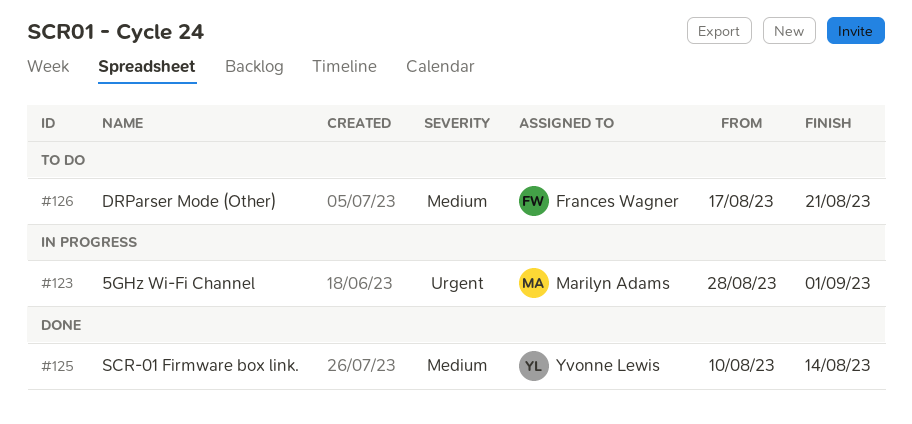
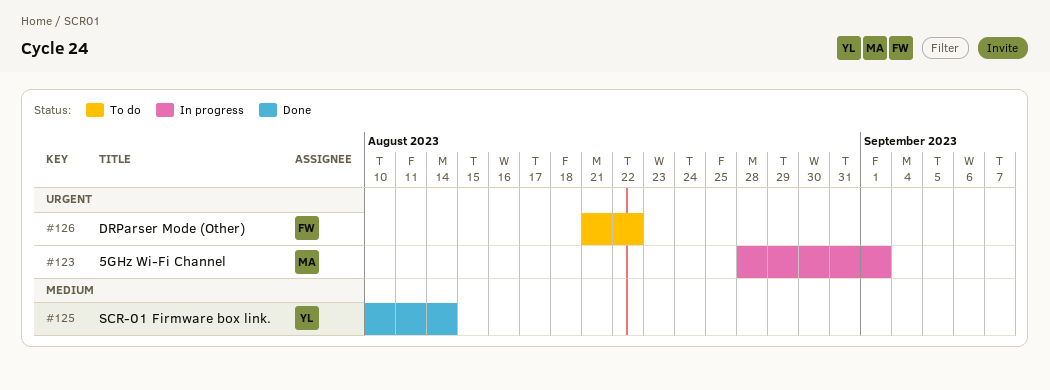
#126, priority: Medium -> Urgent
#126, start: Aug 17 -> Aug 21
#126, due: Aug 21 -> Aug 22

